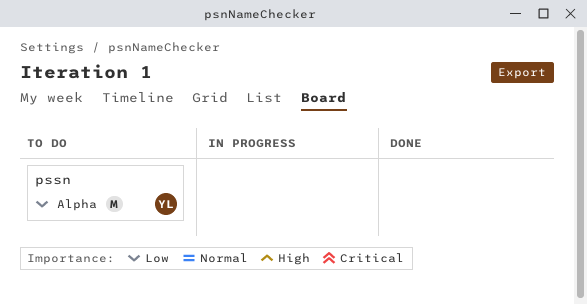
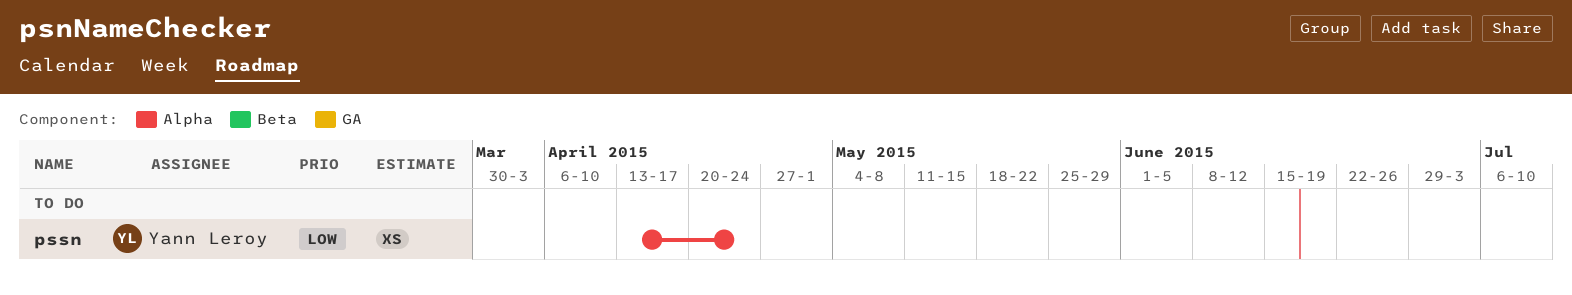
pssn, estimate: M -> XS

